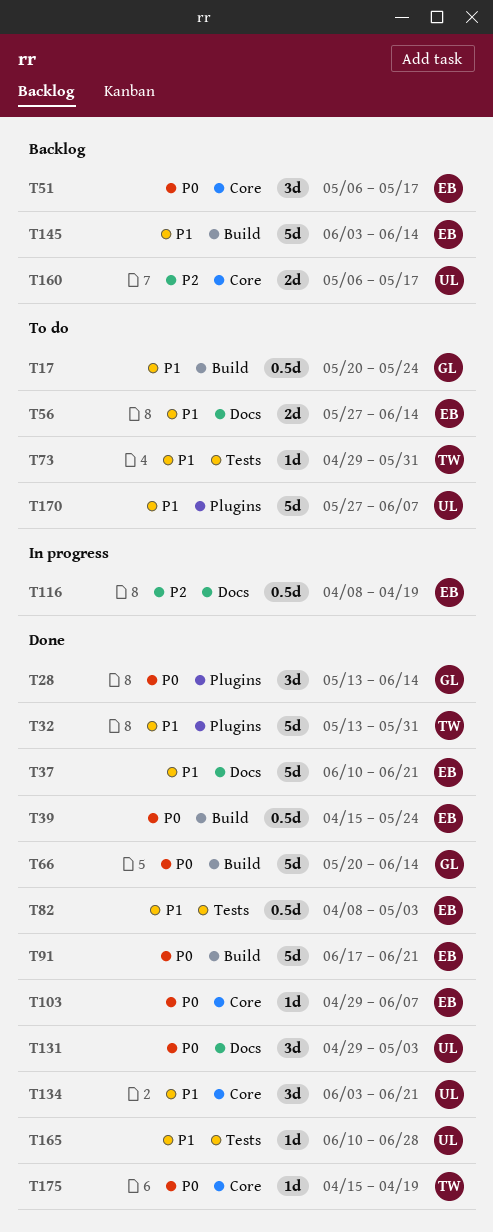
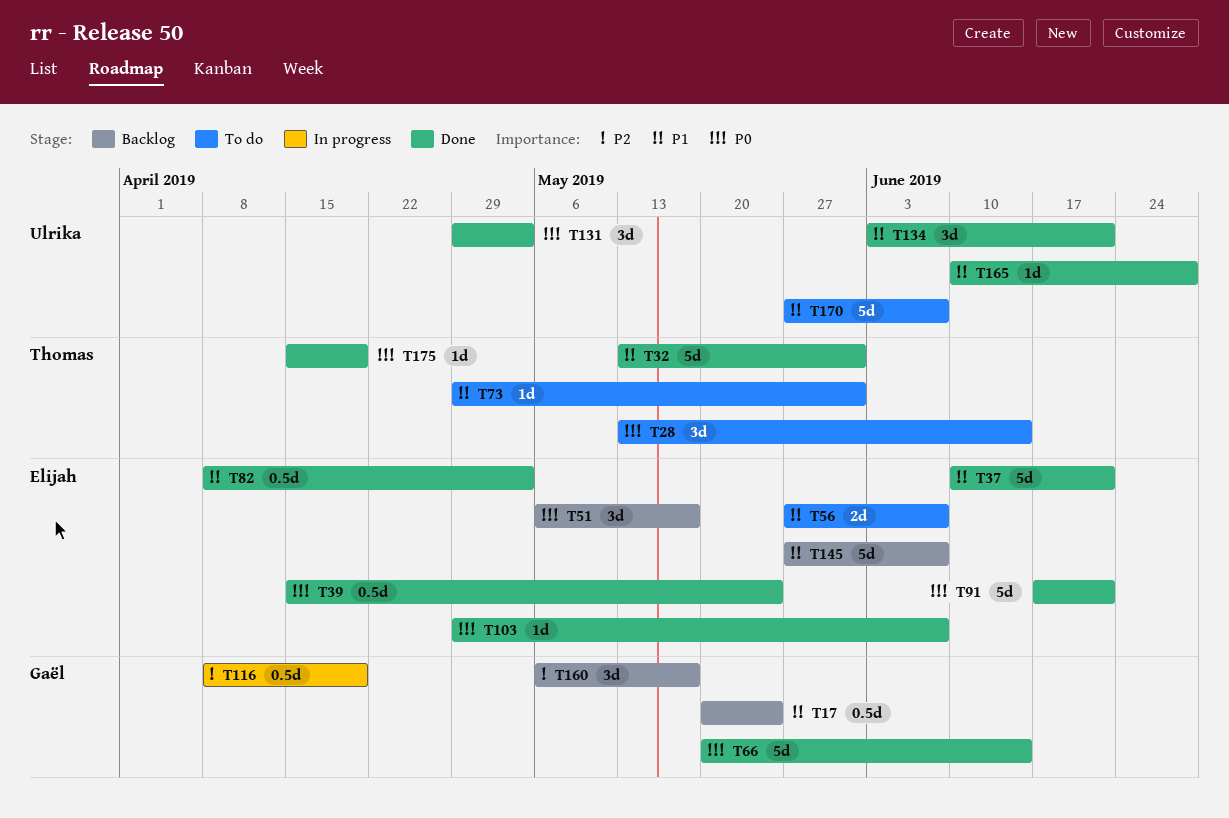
T17, status: To do -> Backlog
T28, status: Done -> To do
T28, owner: Gaël -> Thomas
T56, due: Jun 14 -> Jun 7
T116, owner: Elijah -> Gaël
T145, start: Jun 3 -> May 27
T145, due: Jun 14 -> Jun 7
T160, owner: Ulrika -> Gaël
T160, estimate: 2d -> 3d

